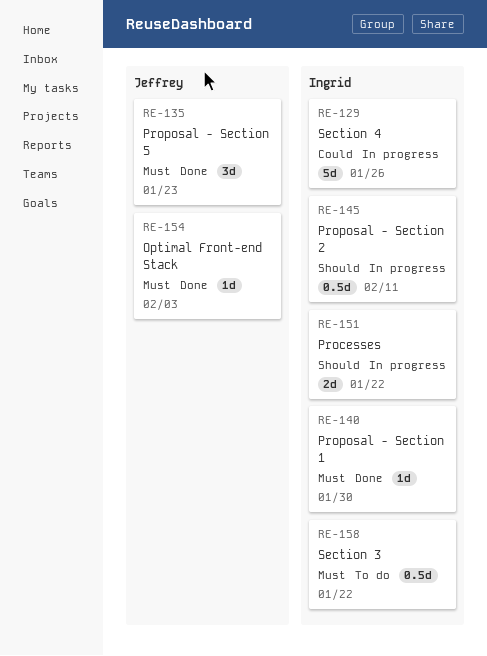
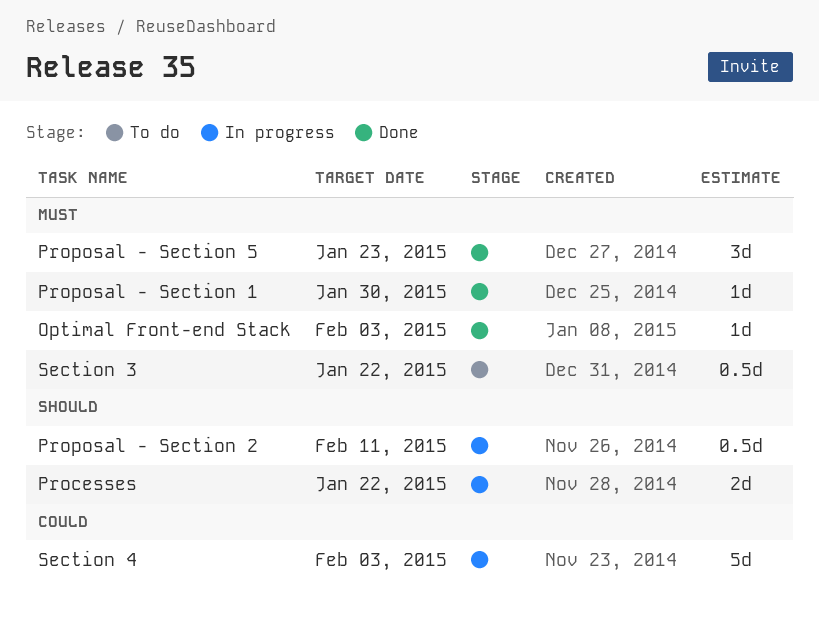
Section 4, due: Jan 26 -> Feb 3

